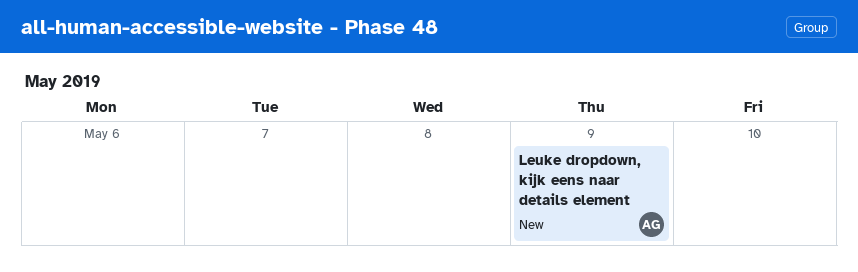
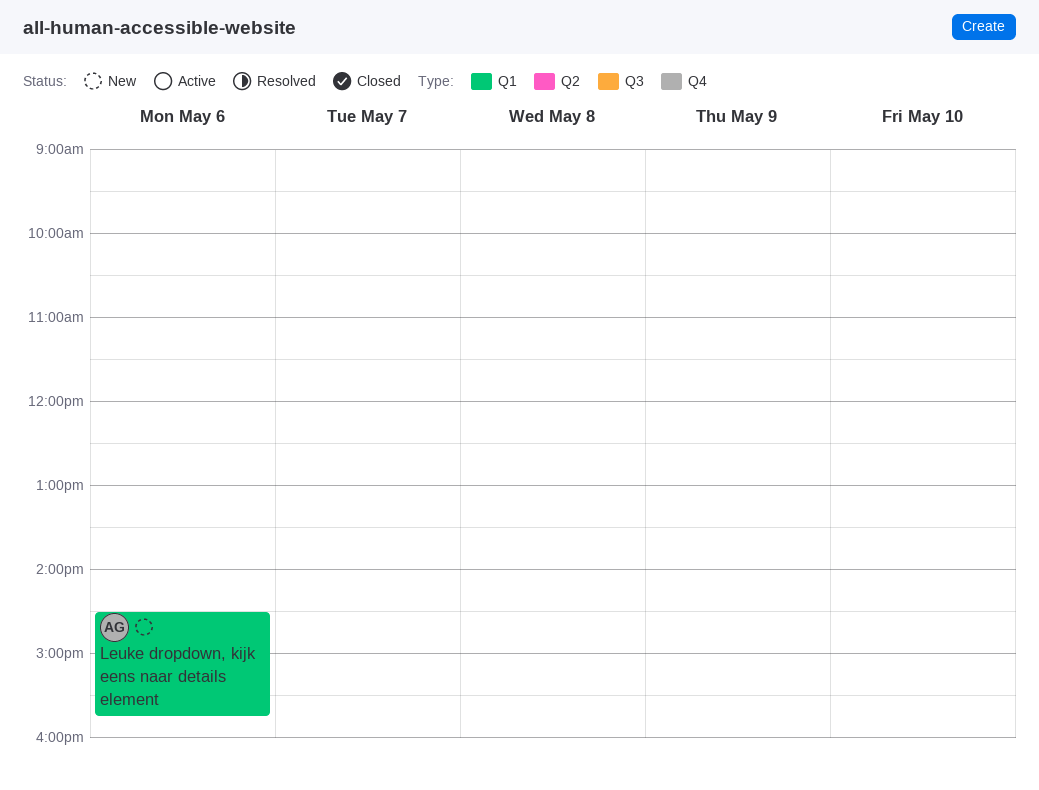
Leuke dropdown, kijk eens naar details element, day: May 9 -> May 6

